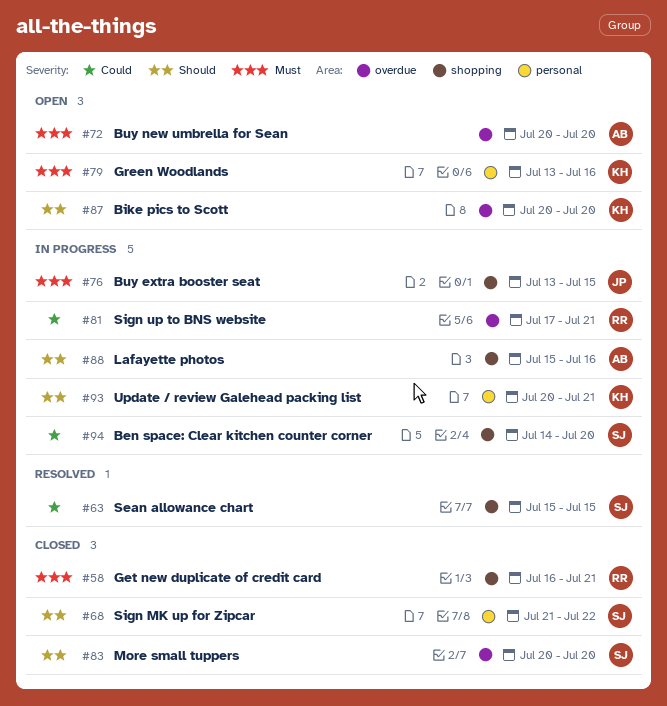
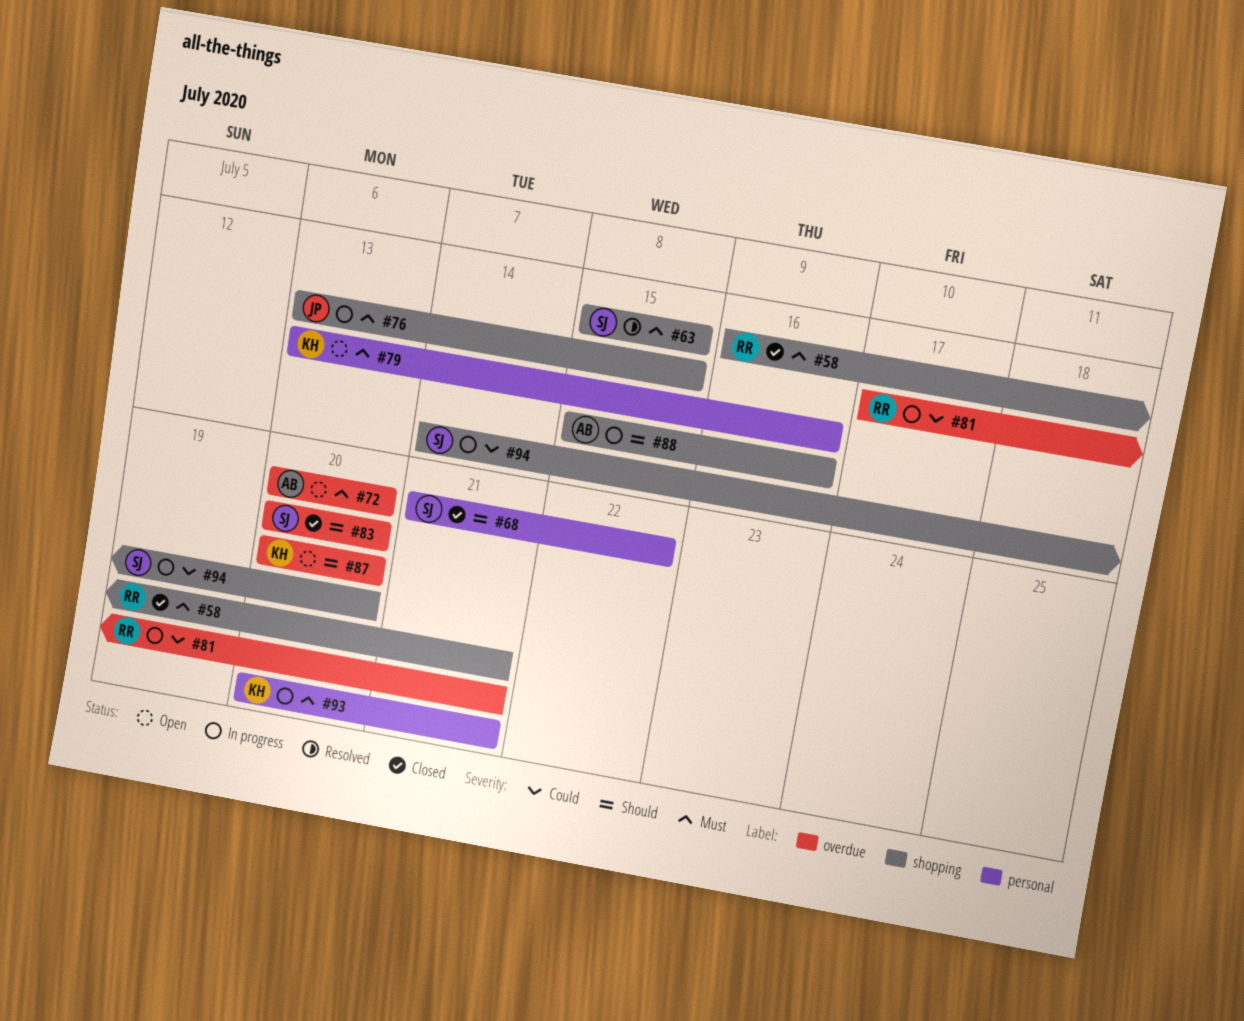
#63, priority: Could -> Must
#93, priority: Should -> Must

